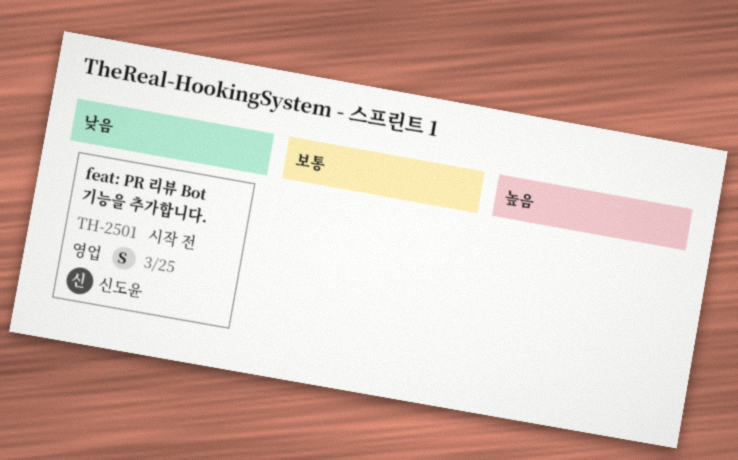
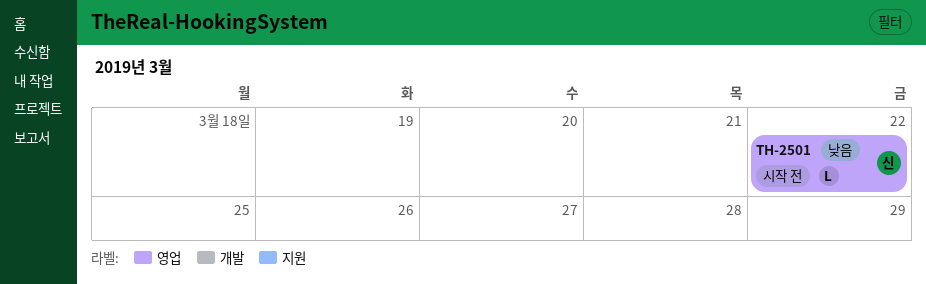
TH-2501, estimate: S -> L
TH-2501, due: Mar 25 -> Mar 22

